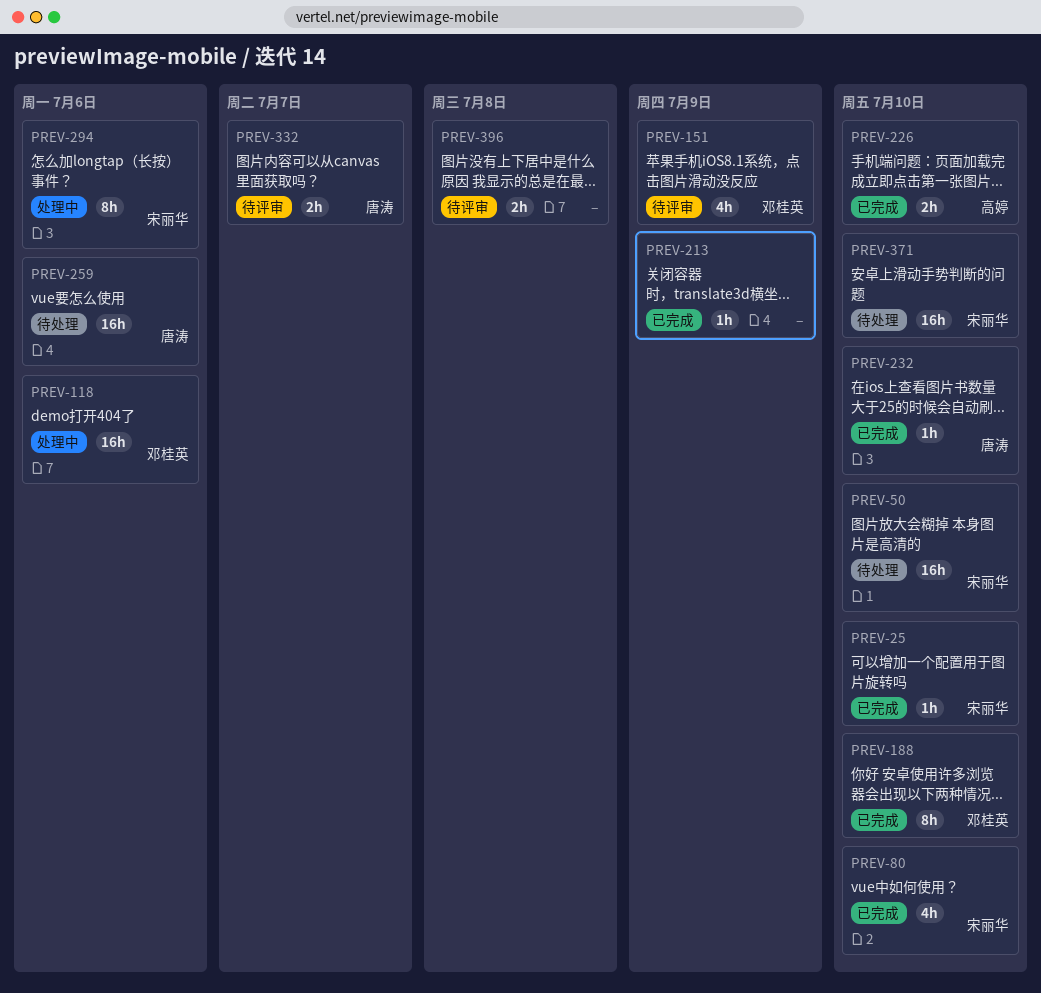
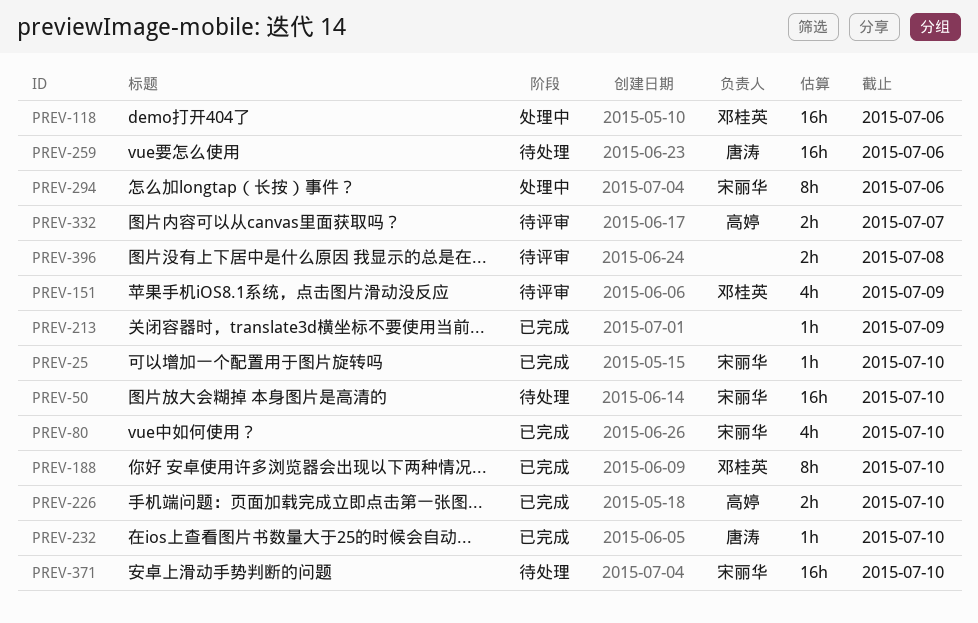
PREV-332, owner: 唐涛 -> 高婷

